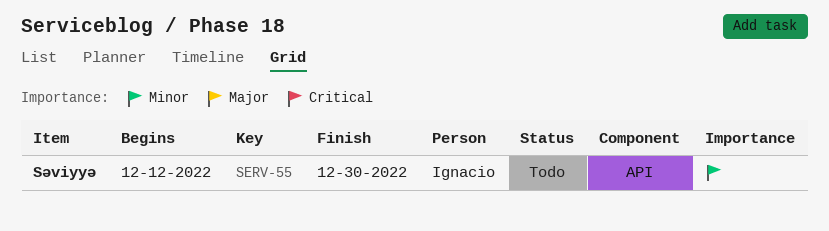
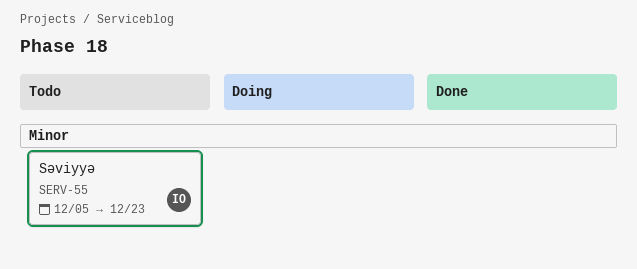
SERV-55, start: Dec 12 -> Dec 5
SERV-55, due: Dec 30 -> Dec 23

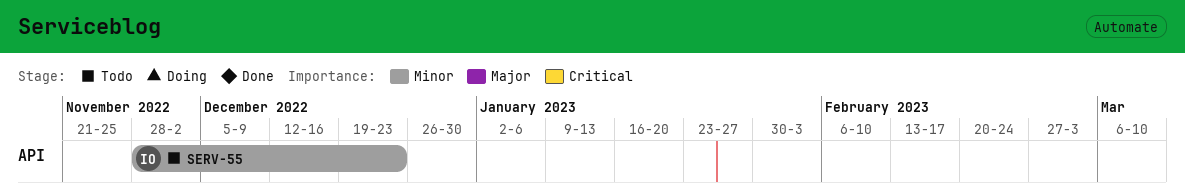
SERV-55, start: Dec 5 -> Nov 28

